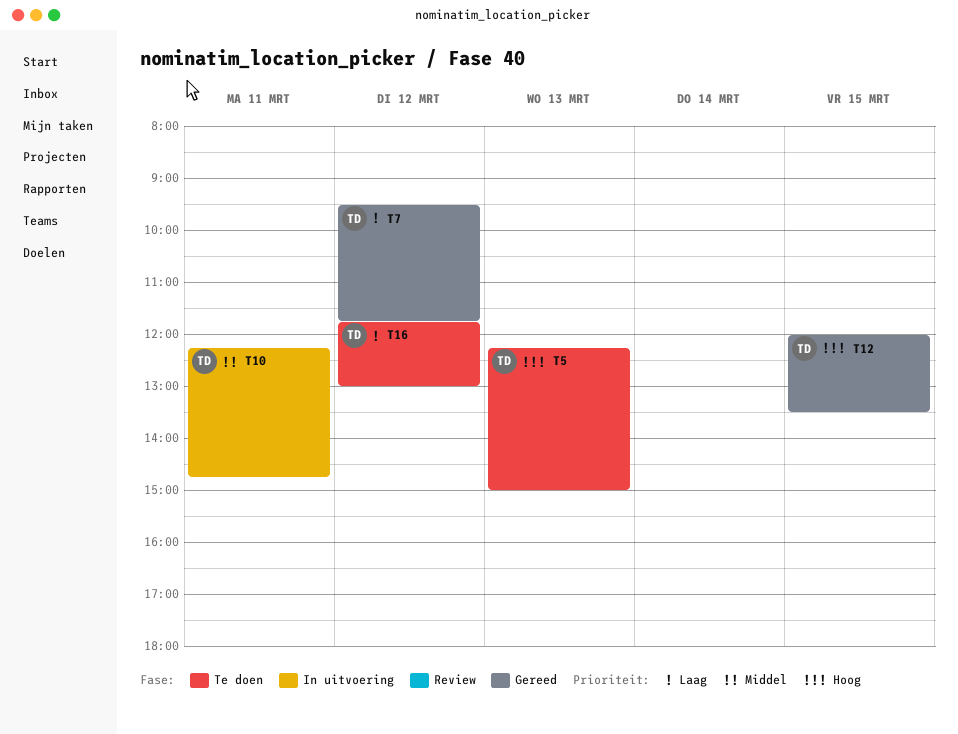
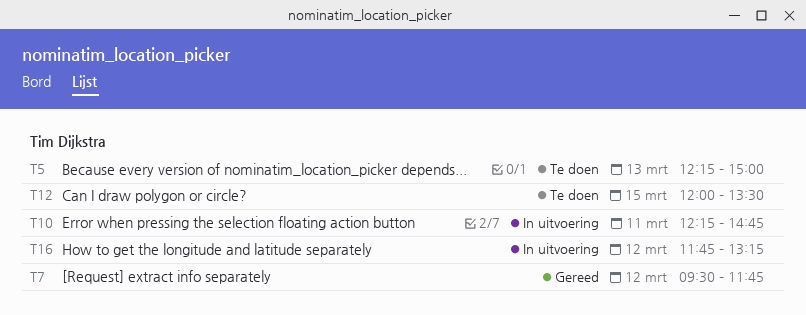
T12, status: Gereed -> Te doen
T16, status: Te doen -> In uitvoering
T16, ends: 13:00 -> 13:15

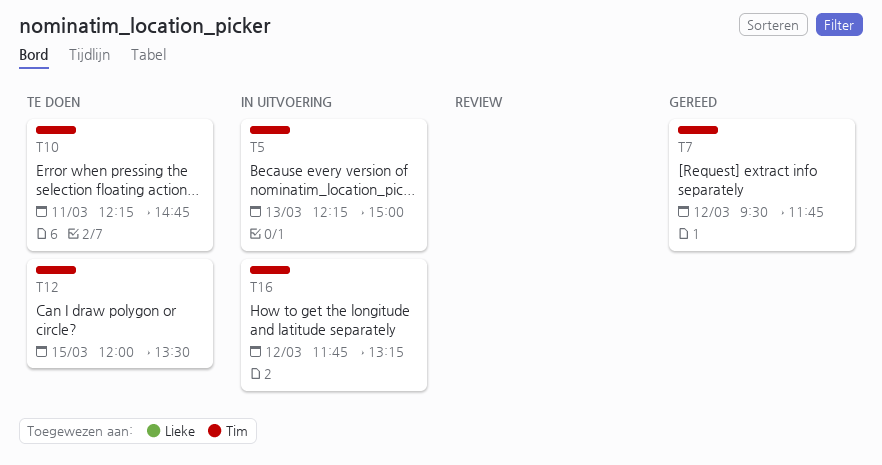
T5, status: Te doen -> In uitvoering
T10, status: In uitvoering -> Te doen

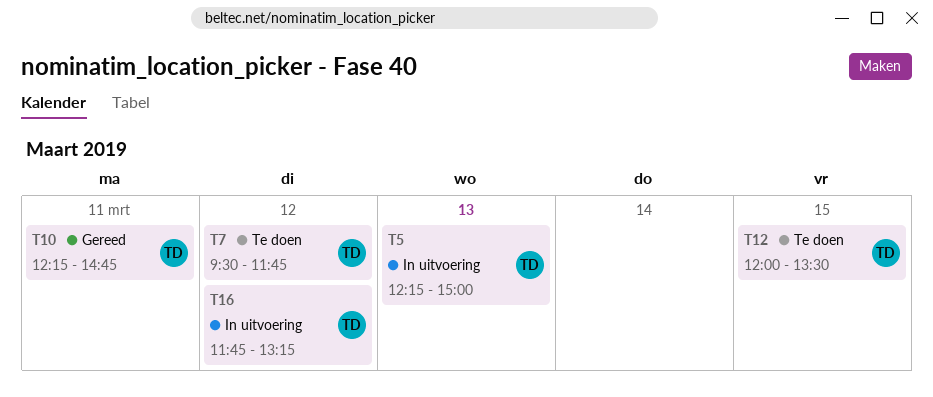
T7, status: Gereed -> Te doen
T10, status: Te doen -> Gereed

